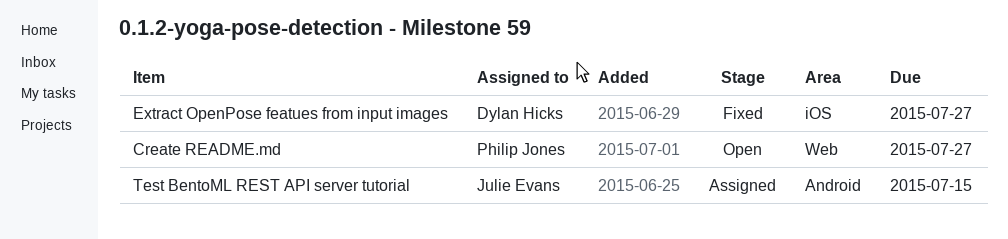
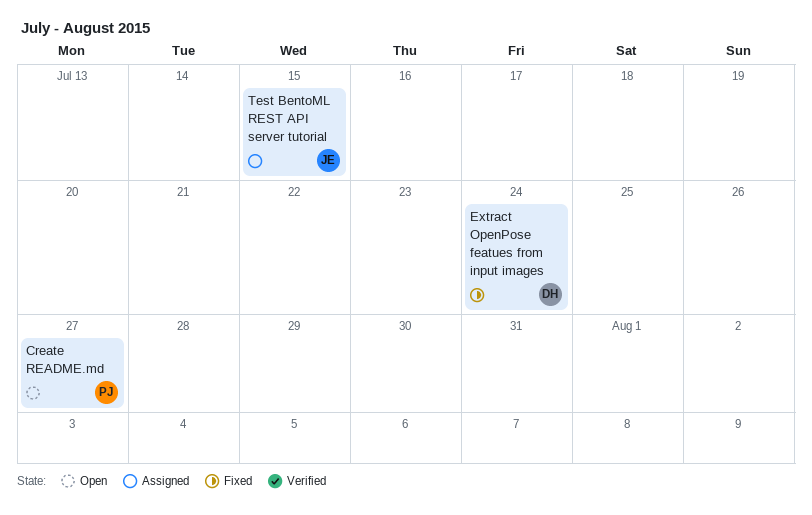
Extract OpenPose featues from input images, due: Jul 27 -> Jul 24

